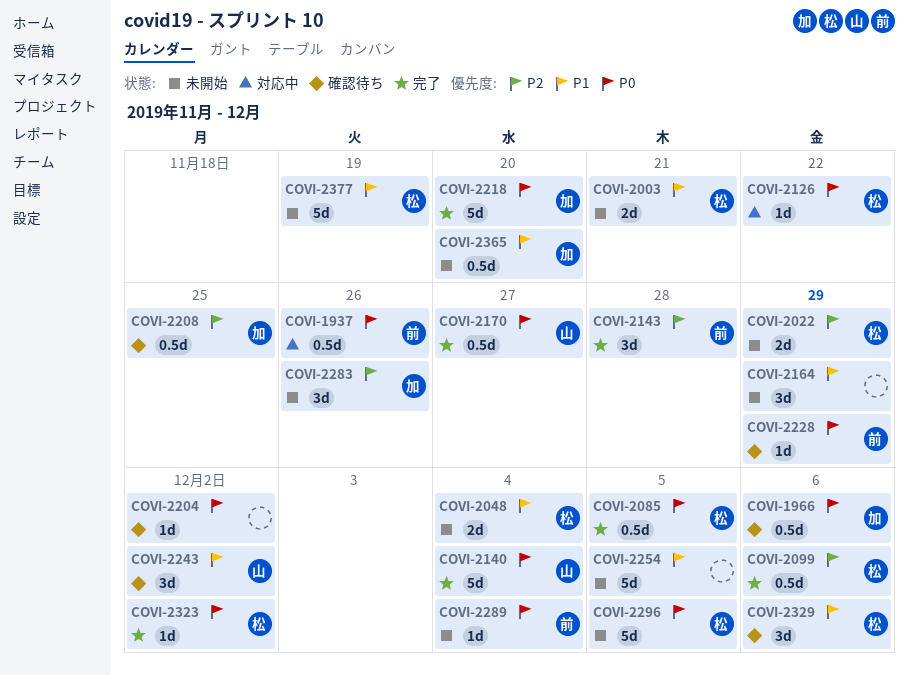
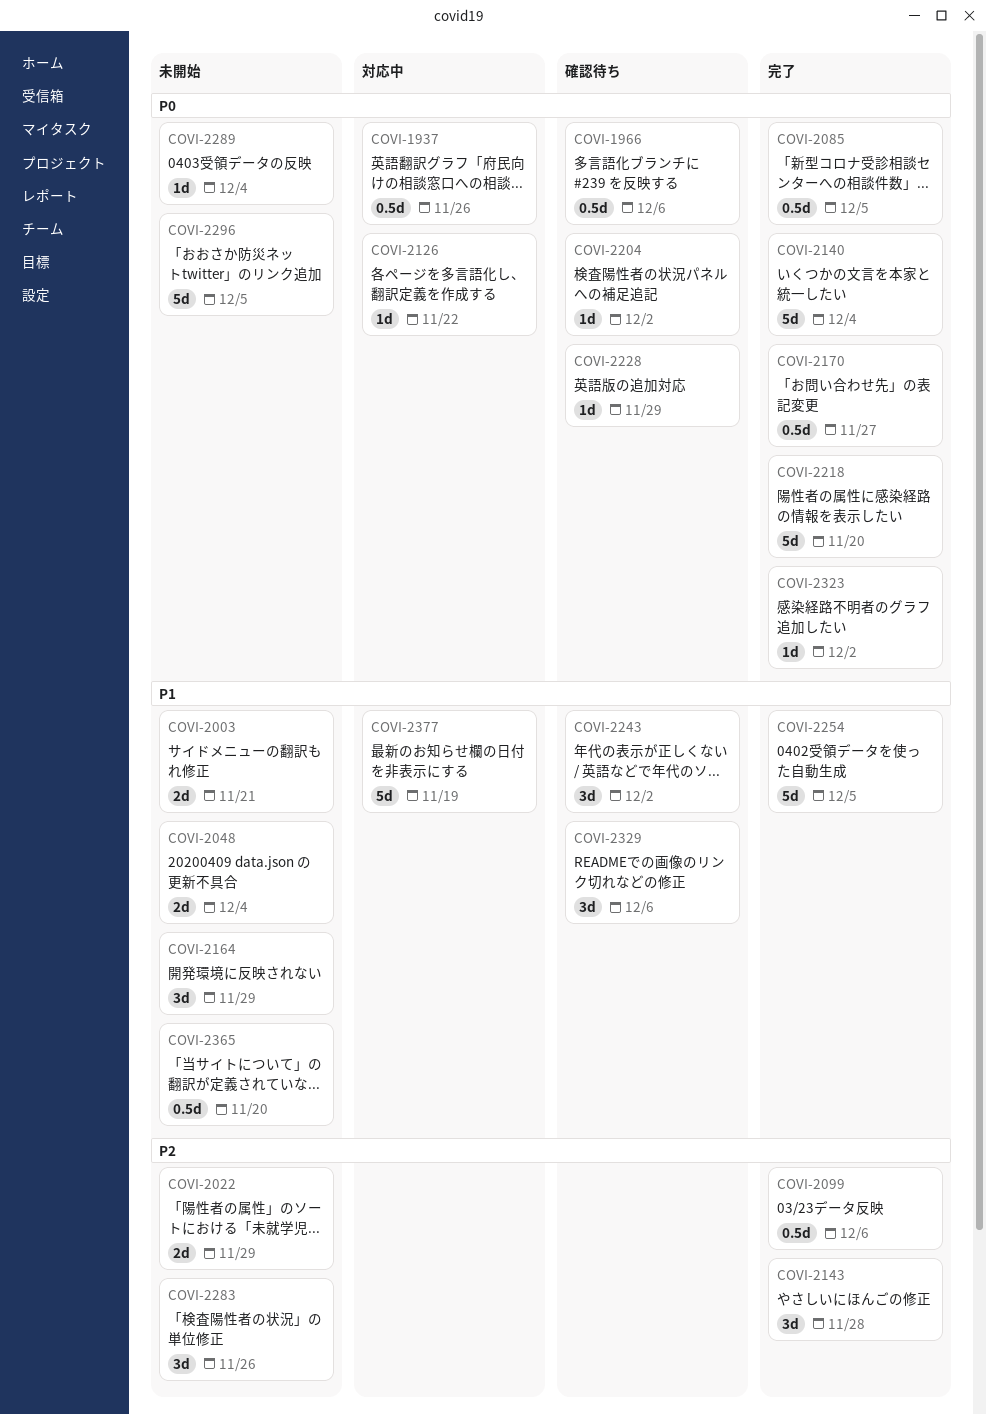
COVI-2208: present -> none
COVI-2254, status: 未開始 -> 完了
COVI-2377, status: 未開始 -> 対応中

